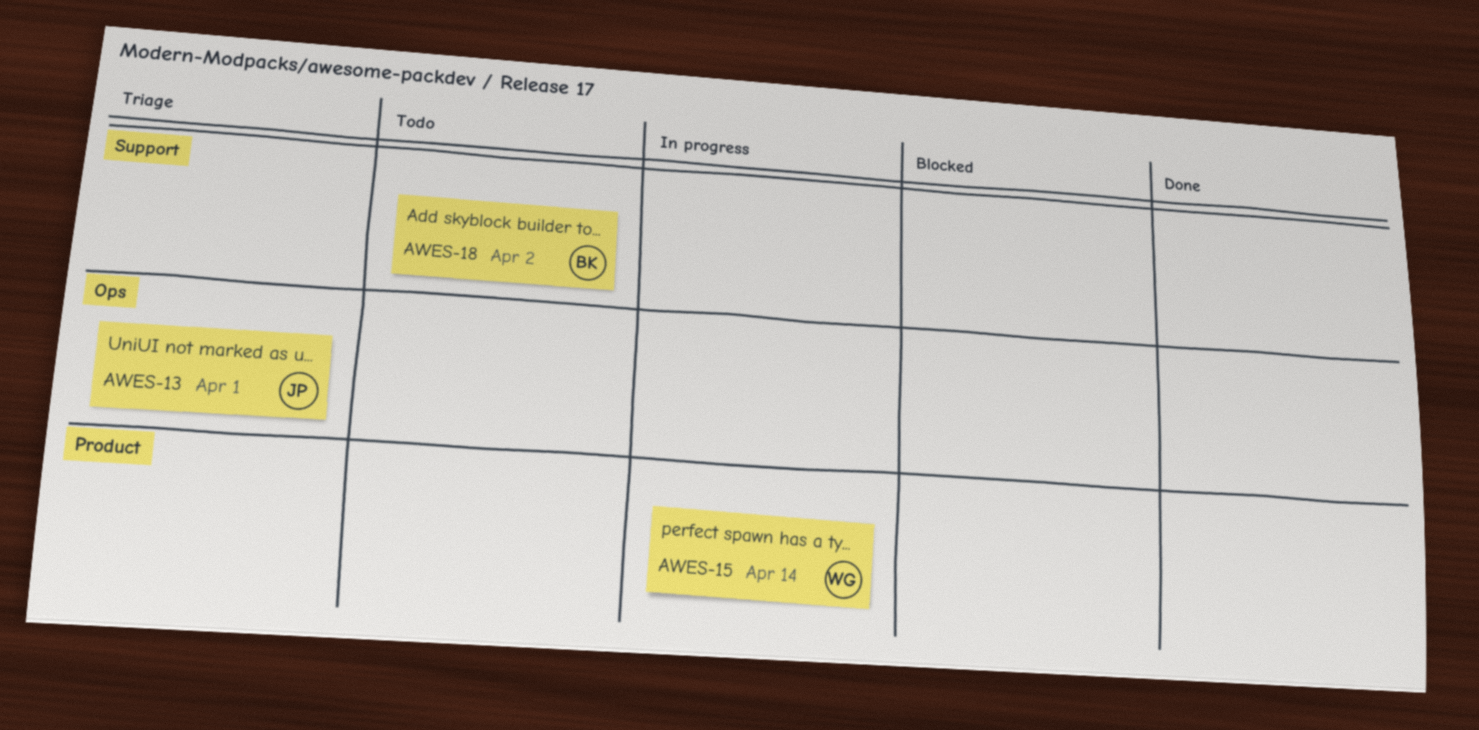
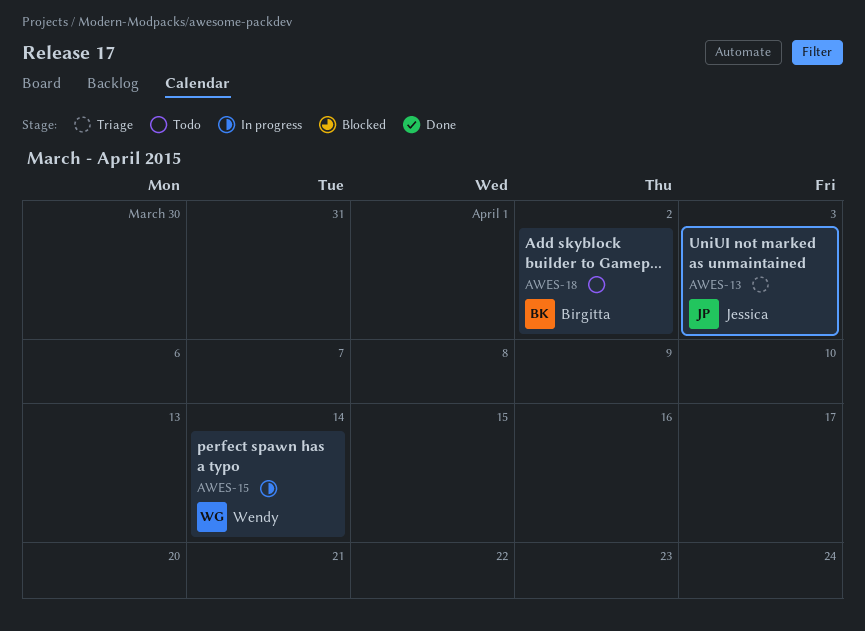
AWES-13, due: Apr 1 -> Apr 3

